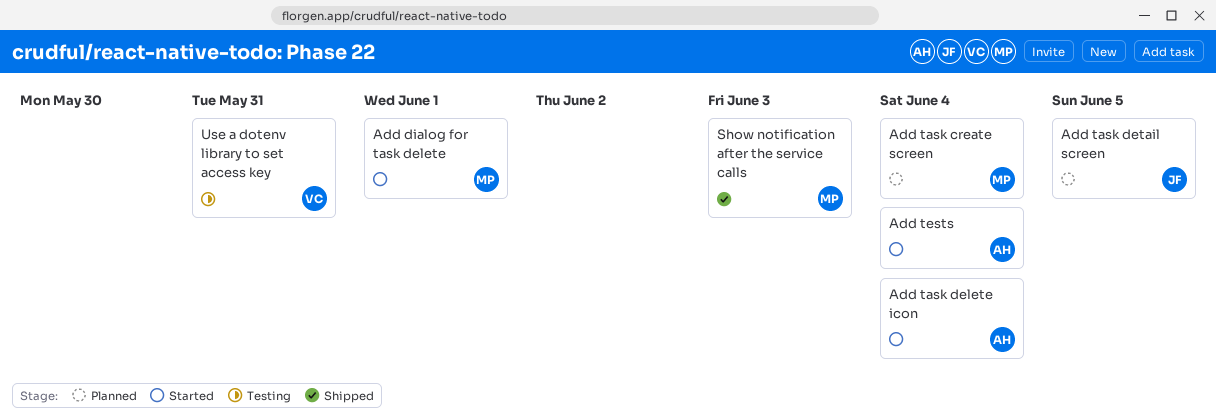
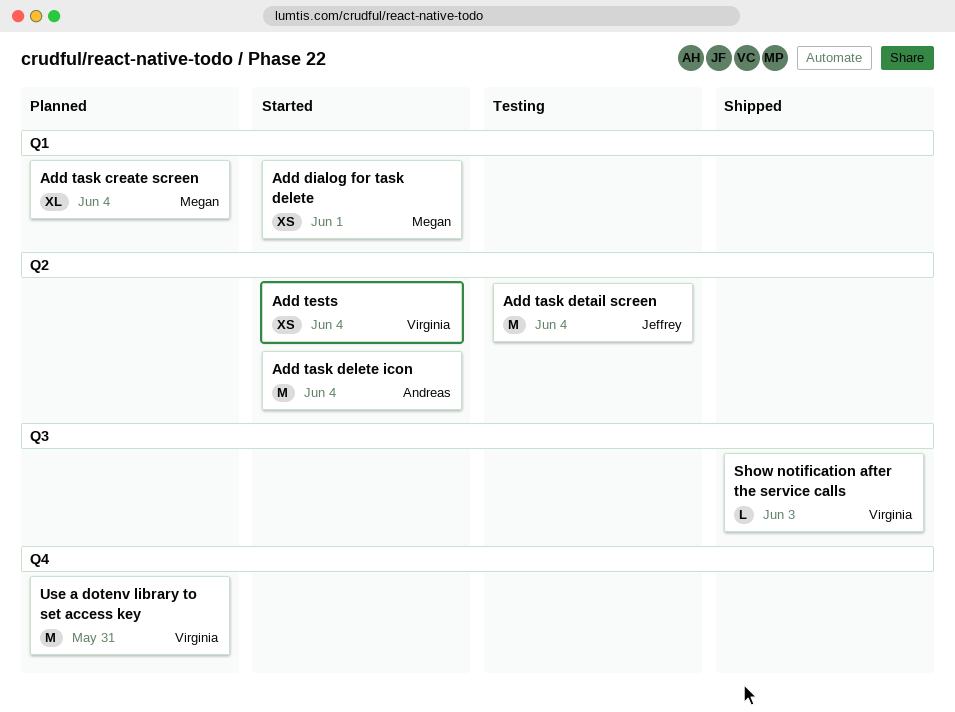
Add task detail screen, status: Planned -> Testing
Add task detail screen, due: Jun 5 -> Jun 4
Add tests, owner: Andreas -> Virginia
Show notification after the service calls, owner: Megan -> Virginia
Use a dotenv library to set access key, status: Testing -> Planned

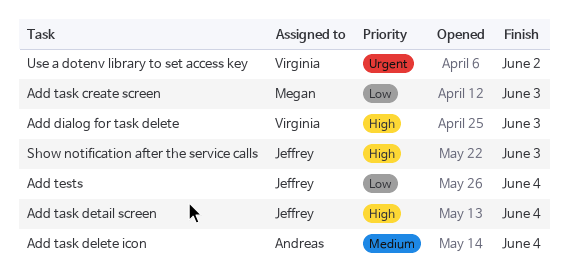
Add dialog for task delete, owner: Megan -> Virginia
Add dialog for task delete, due: Jun 1 -> Jun 3
Add task create screen, due: Jun 4 -> Jun 3
Add tests, owner: Virginia -> Jeffrey
Show notification after the service calls, owner: Virginia -> Jeffrey
Use a dotenv library to set access key, due: May 31 -> Jun 2

